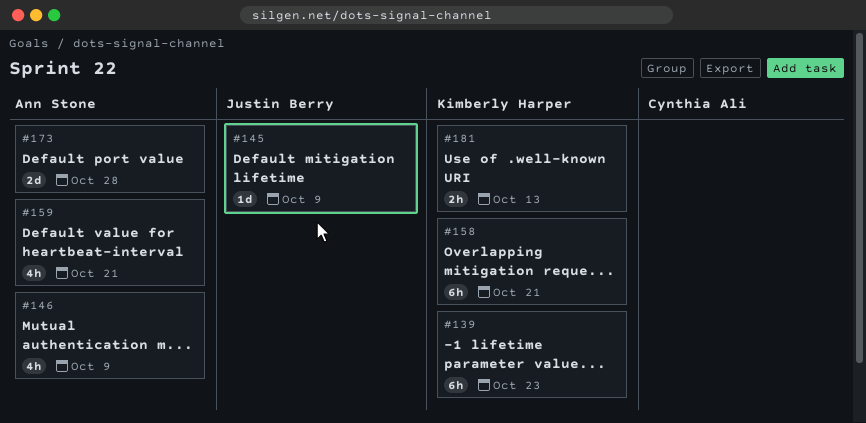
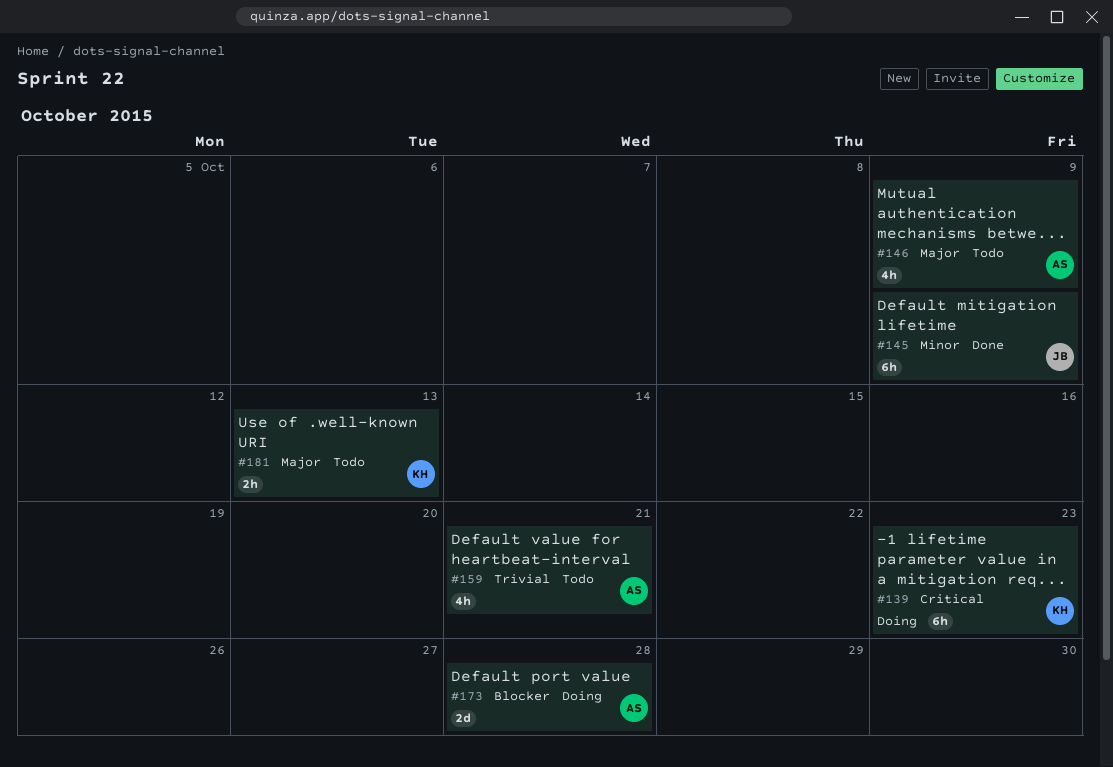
#145, estimate: 1d -> 6h
#158: present -> none

